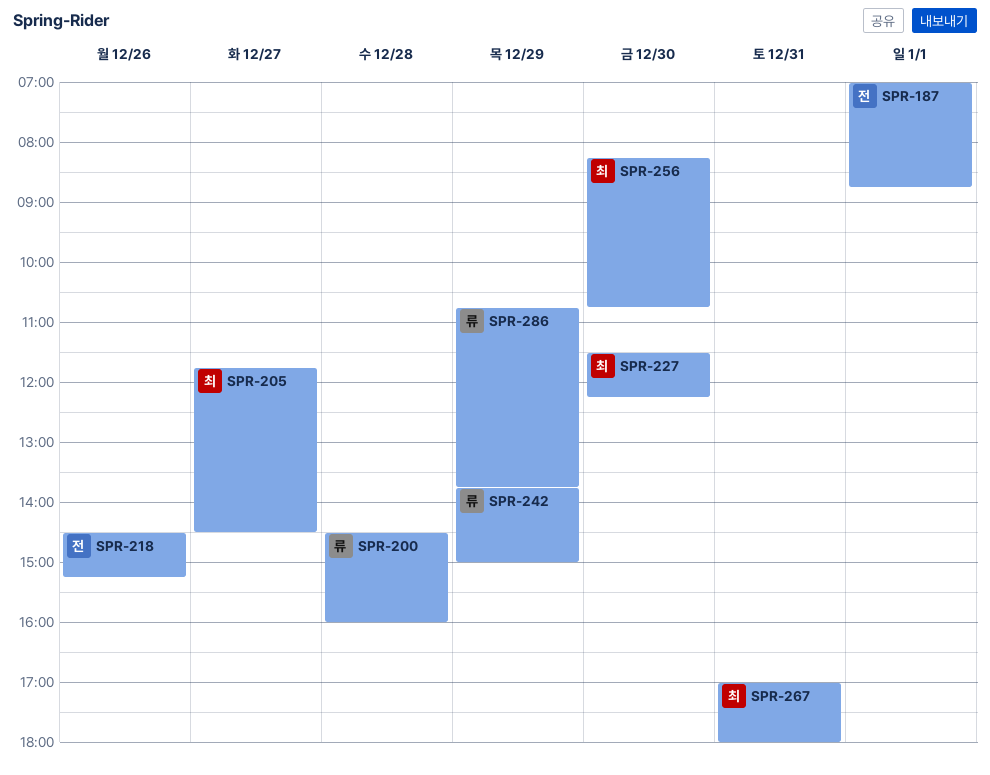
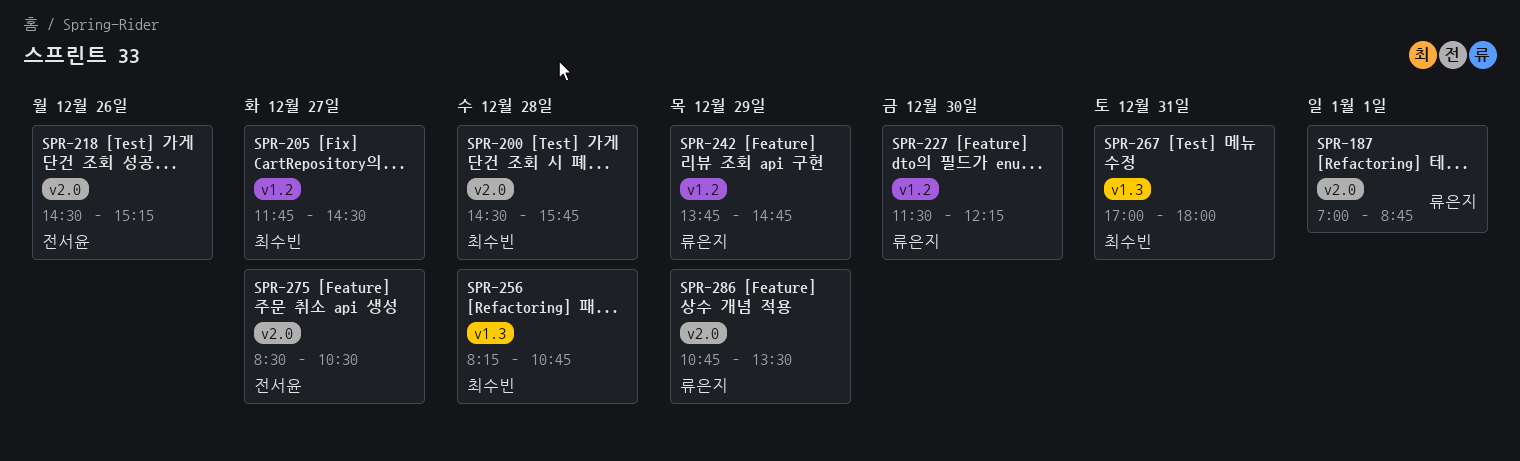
SPR-187, owner: 전서윤 -> 류은지
SPR-200, owner: 류은지 -> 최수빈
SPR-200, ends: 16:00 -> 15:45
SPR-227, owner: 최수빈 -> 류은지
SPR-242, ends: 15:00 -> 14:45
SPR-256, day: Dec 30 -> Dec 28
SPR-275: none -> present
SPR-286, ends: 13:45 -> 13:30

